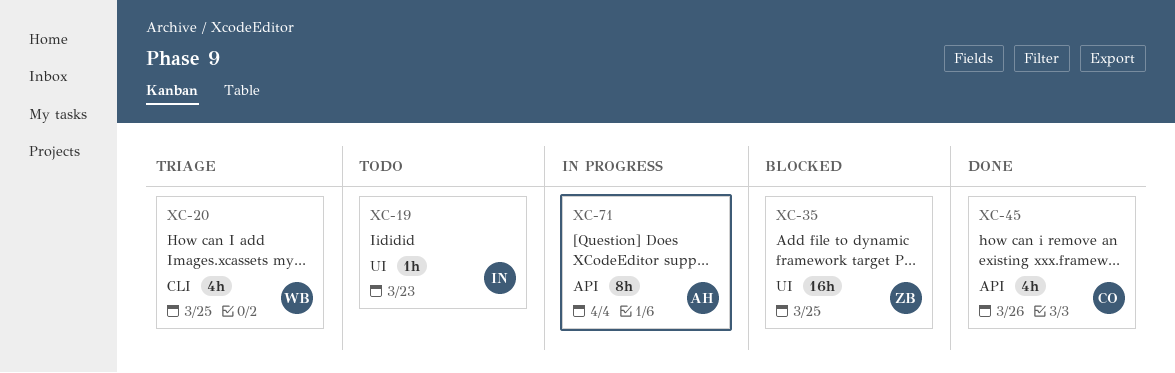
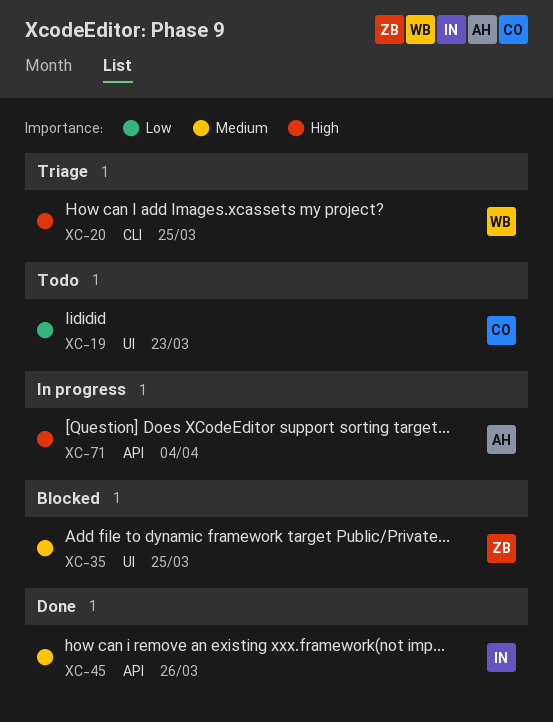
XC-19, owner: IN -> CO
XC-45, owner: CO -> IN

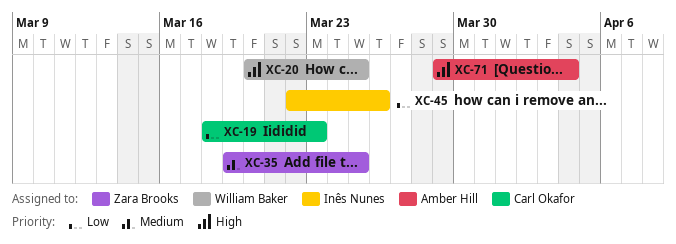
XC-45, priority: Medium -> Low

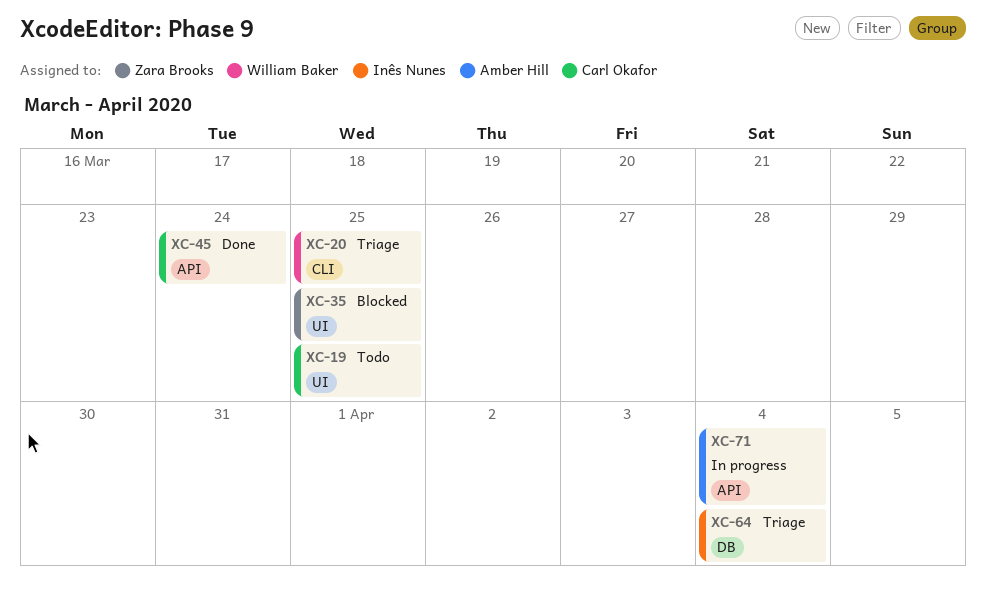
XC-19, due: Mar 23 -> Mar 25
XC-45, owner: Inês Nunes -> Carl Okafor
XC-45, due: Mar 26 -> Mar 24
XC-64: none -> present

